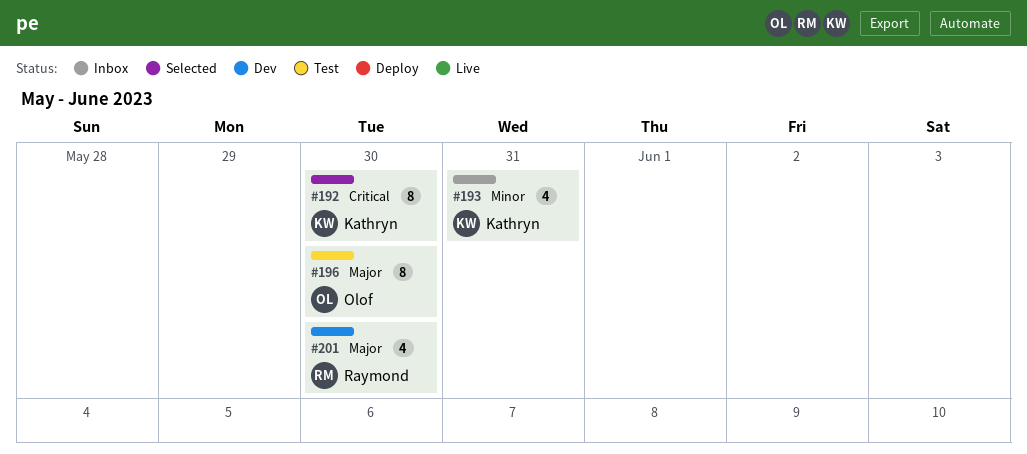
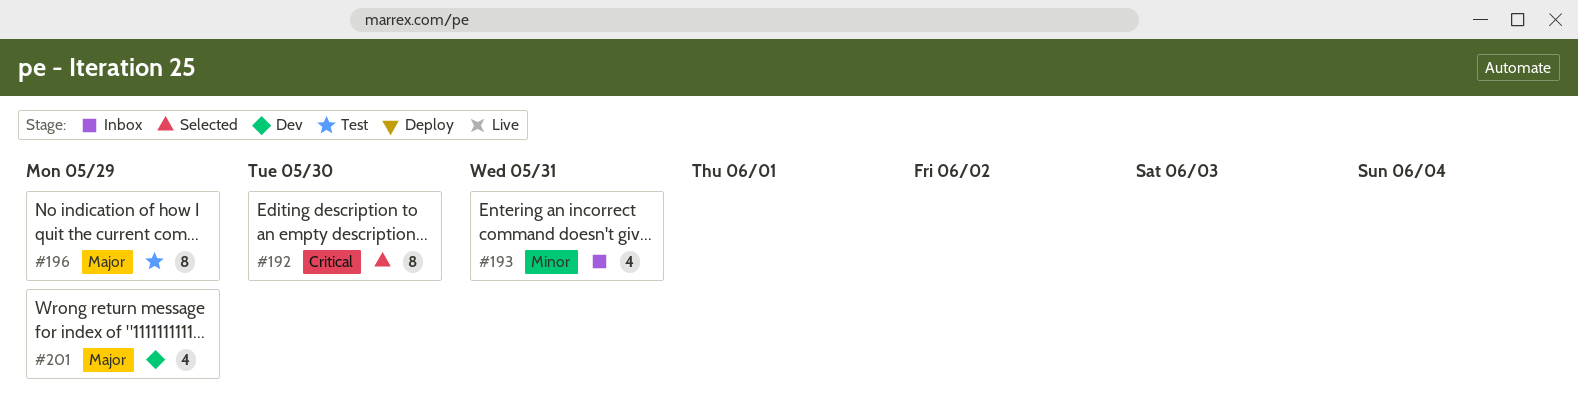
#196, due: May 30 -> May 29
#201, due: May 30 -> May 29

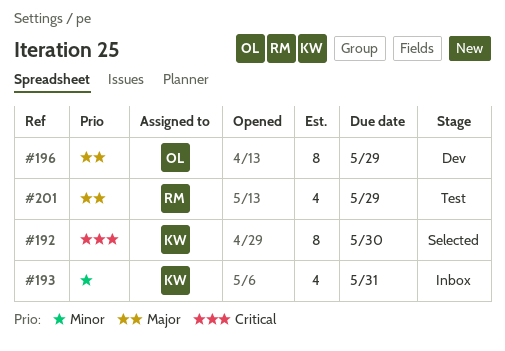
#196, status: Test -> Dev
#201, status: Dev -> Test

